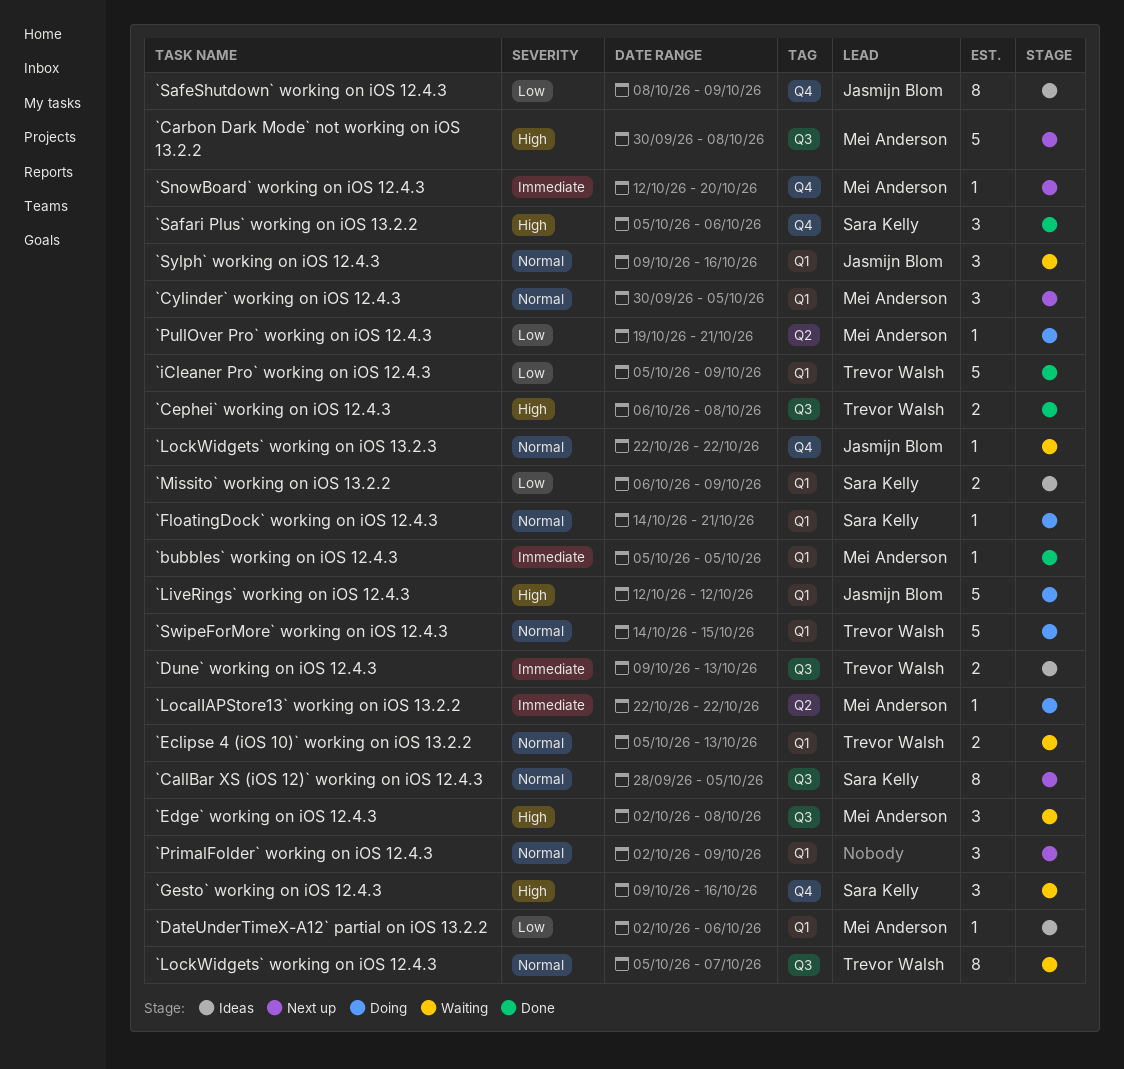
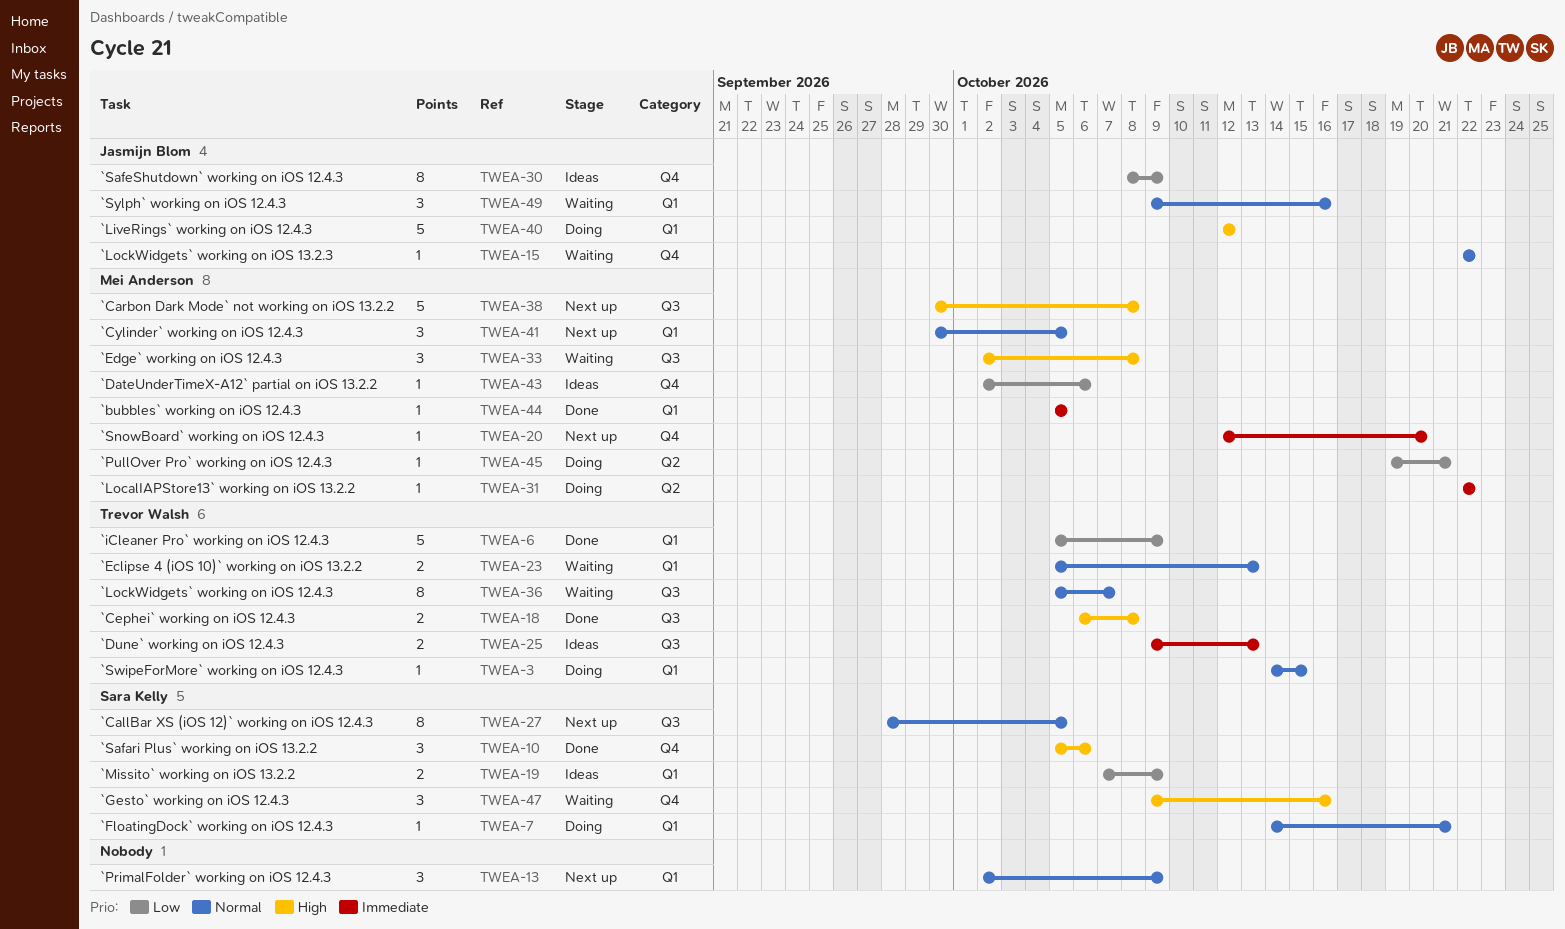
`DateUnderTimeX-A12` partial on iOS 13.2.2, label: Q1 -> Q4
`Missito` working on iOS 13.2.2, start: Oct 6 -> Oct 7
`SwipeForMore` working on iOS 12.4.3, estimate: 5 -> 1

